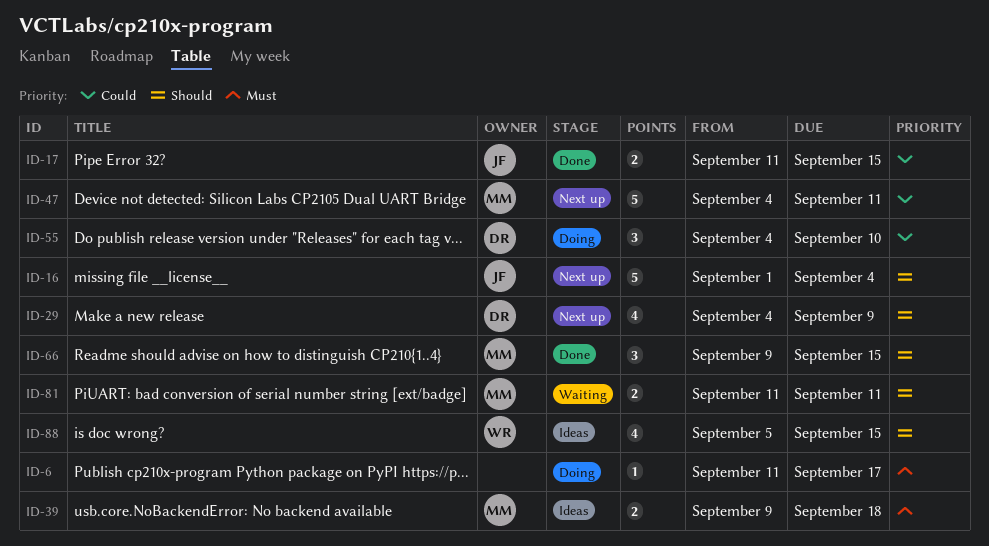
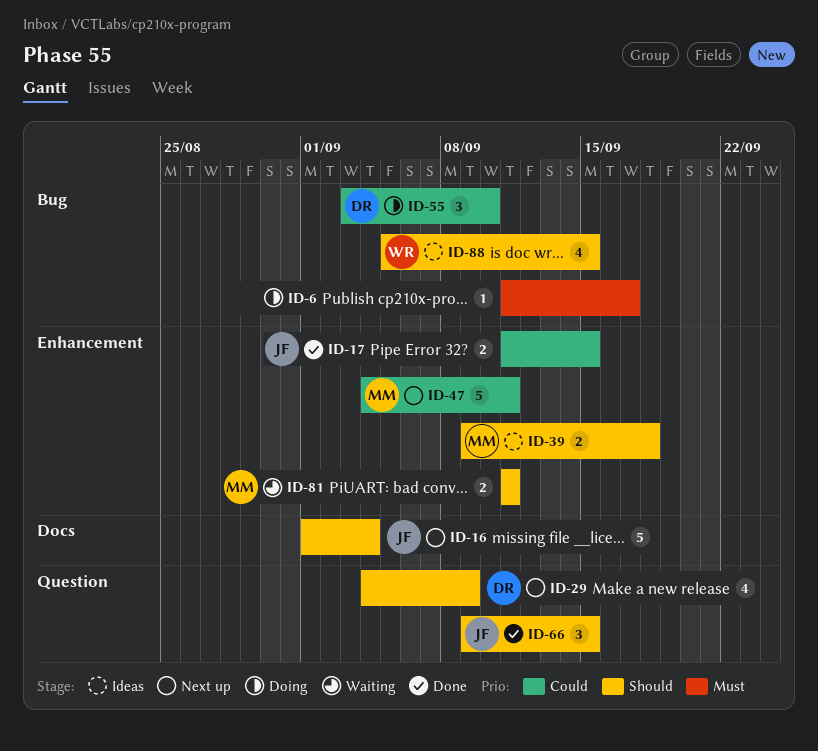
ID-39, priority: Must -> Should
ID-55, start: Sep 4 -> Sep 3
ID-66, owner: MM -> JF

